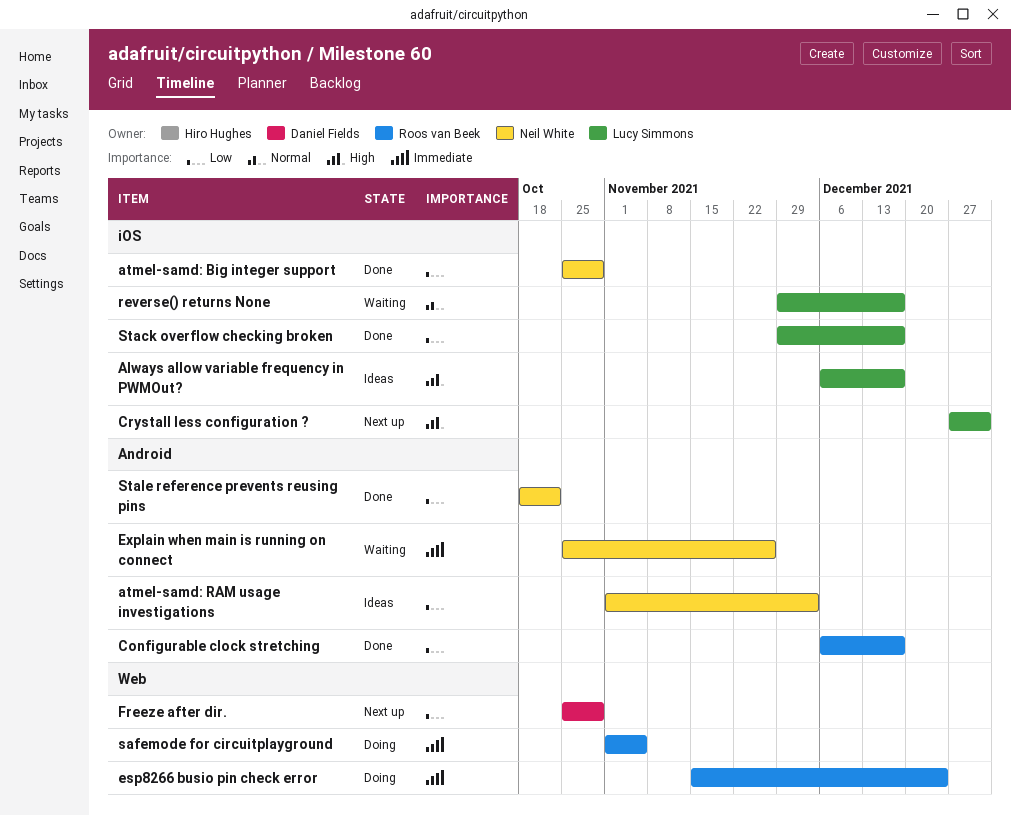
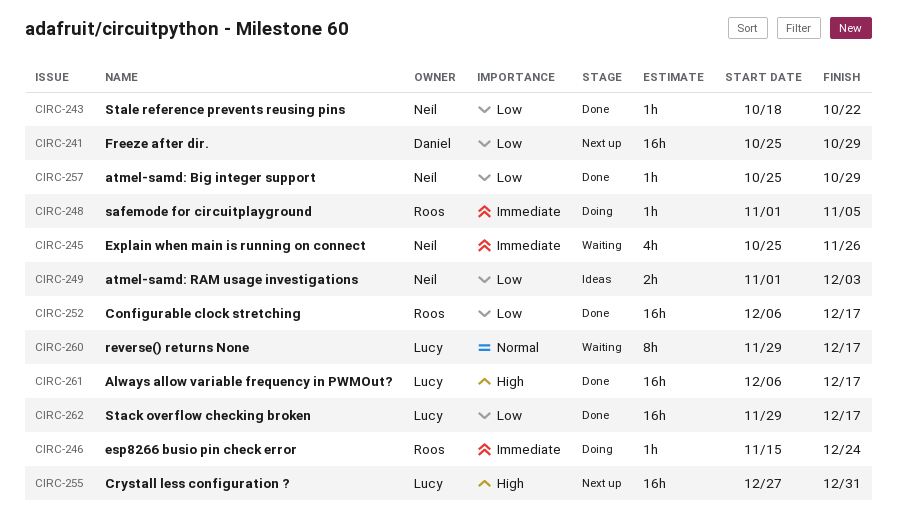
Always allow variable frequency in PWMOut?, status: Ideas -> Done

